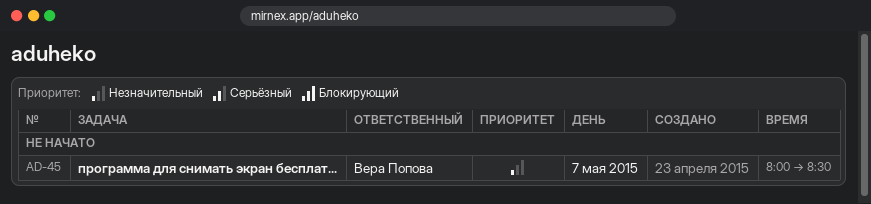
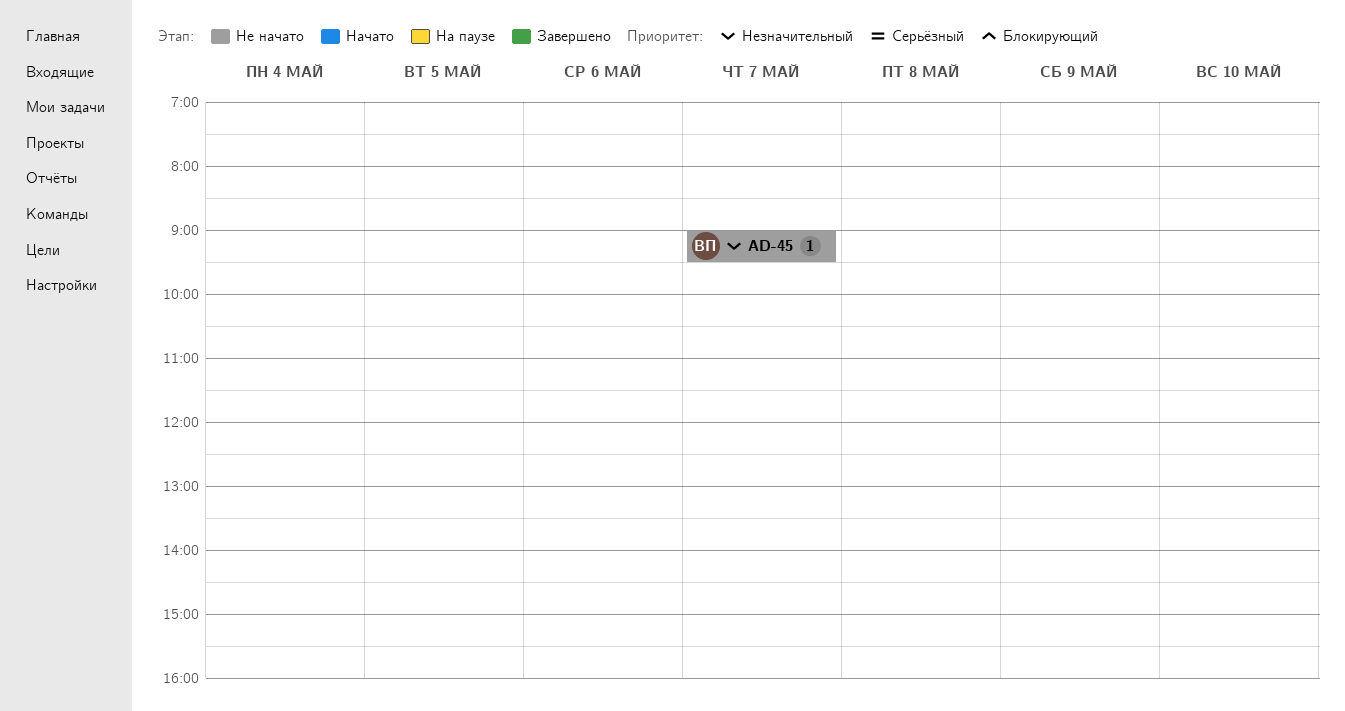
AD-45, begins: 08:00 -> 09:00
AD-45, ends: 08:30 -> 09:30

